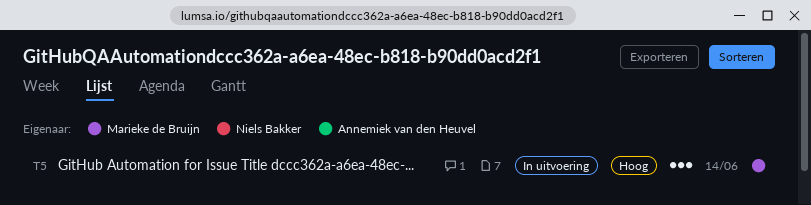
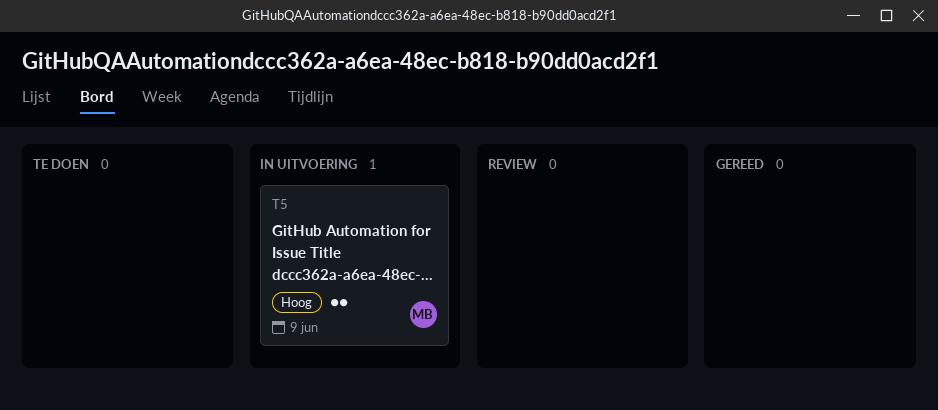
T5, estimate: 3 -> 2
T5, due: Jun 14 -> Jun 9

